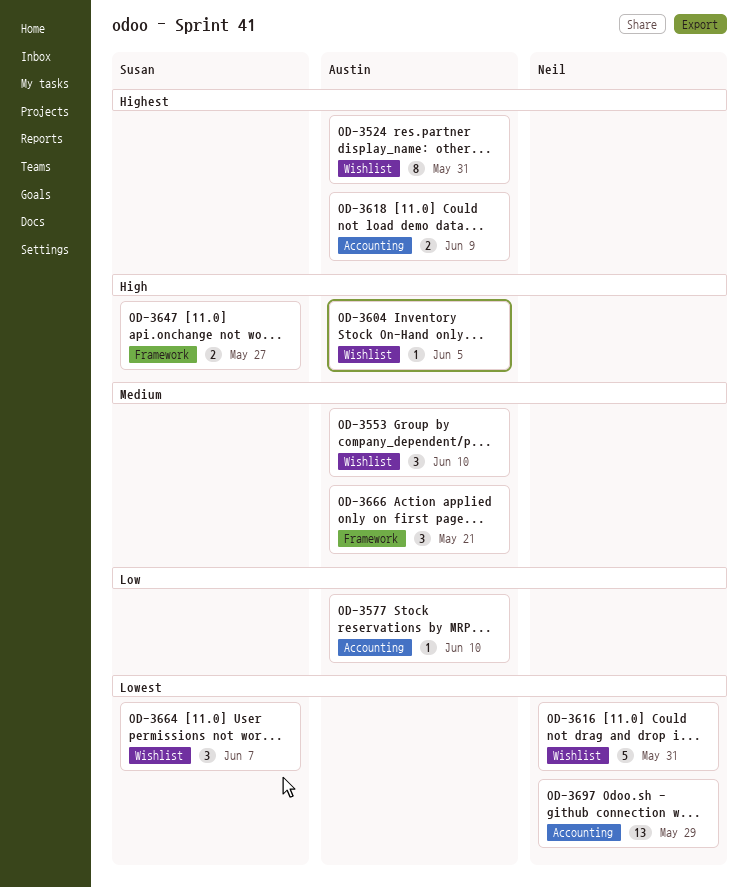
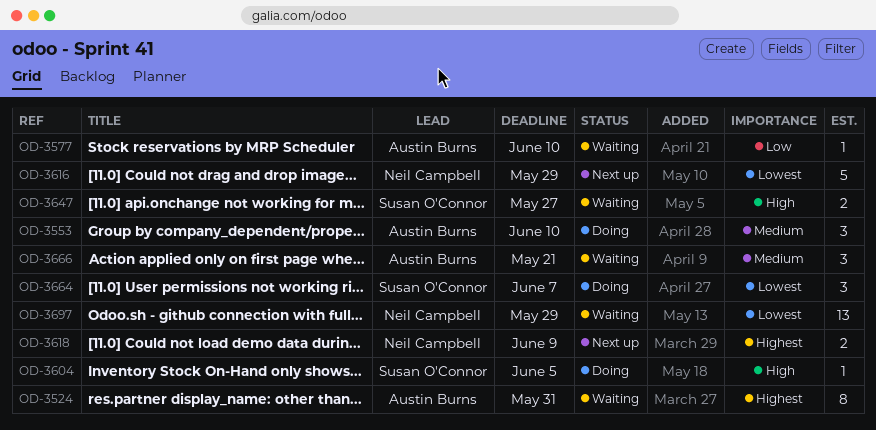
OD-3604, owner: Austin Burns -> Susan O'Connor
OD-3616, due: May 31 -> May 29
OD-3618, owner: Austin Burns -> Neil Campbell

